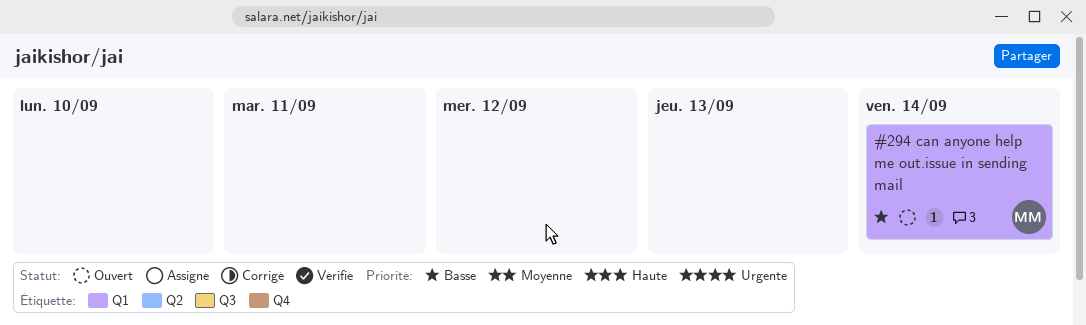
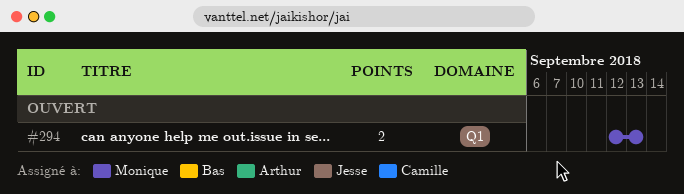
#294, estimate: 1 -> 2
#294, due: Sep 14 -> Sep 13

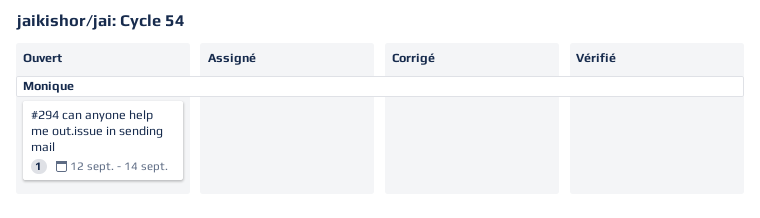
#294, estimate: 2 -> 1
#294, due: Sep 13 -> Sep 14

